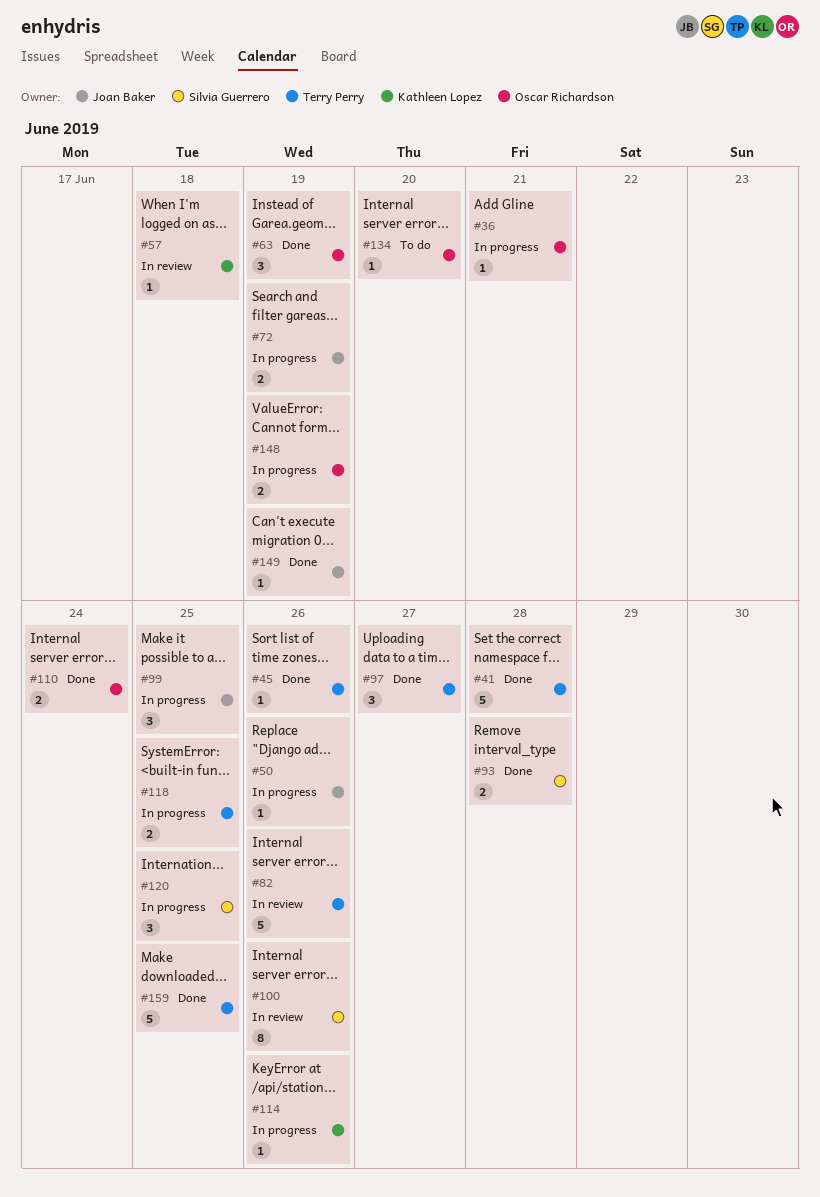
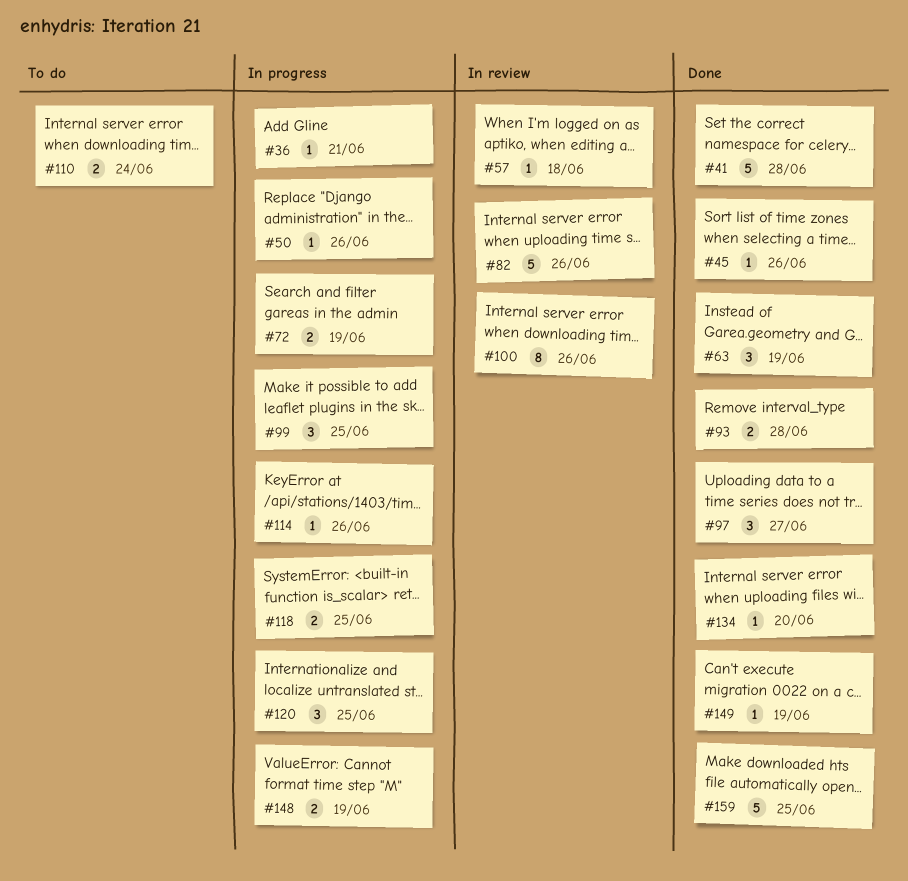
#110, status: Done -> To do
#134, status: To do -> Done

